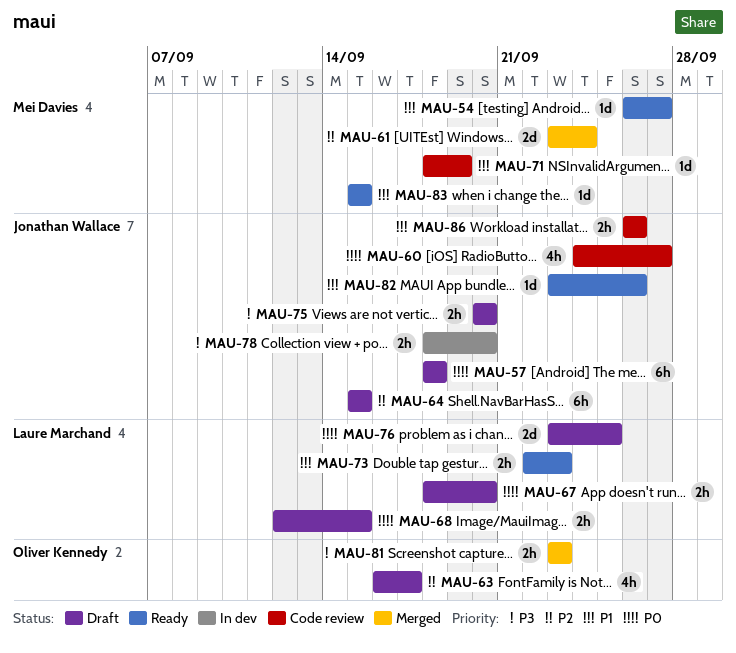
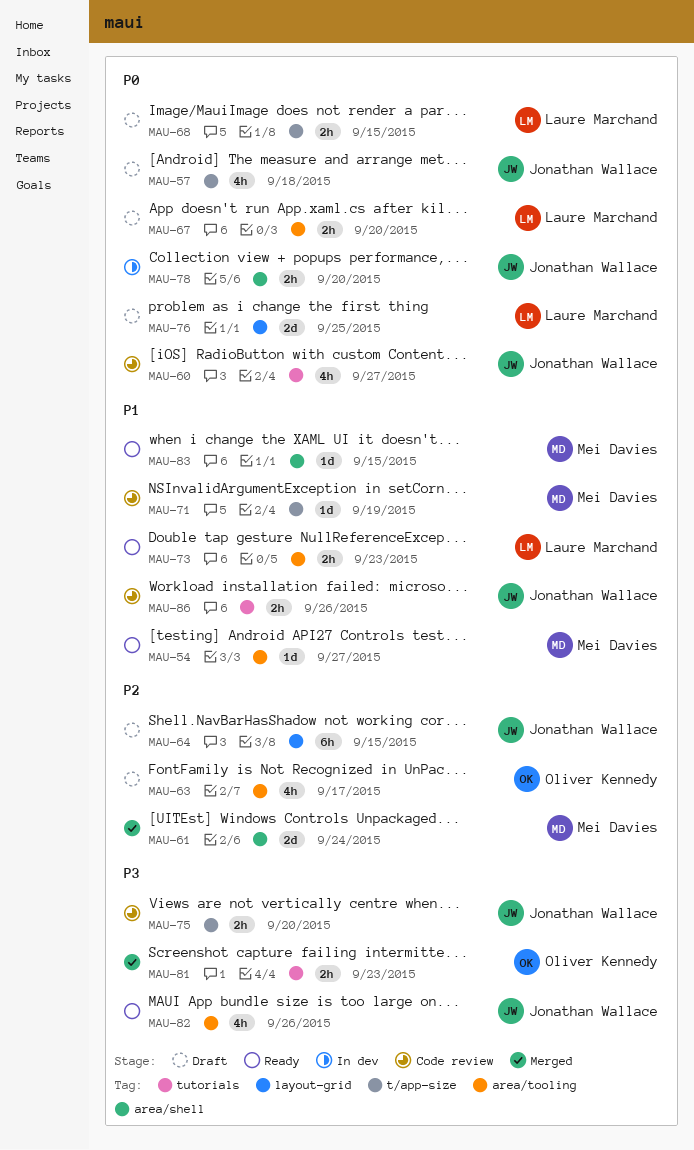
MAU-57, estimate: 6h -> 4h
MAU-75, status: Draft -> Code review
MAU-78, priority: P3 -> P0
MAU-82, priority: P1 -> P3
MAU-82, estimate: 1d -> 4h

